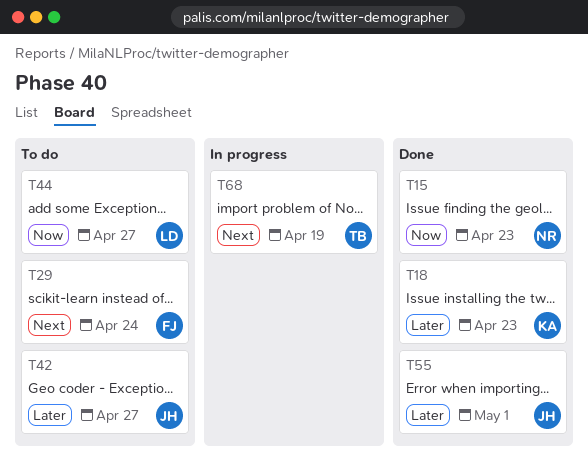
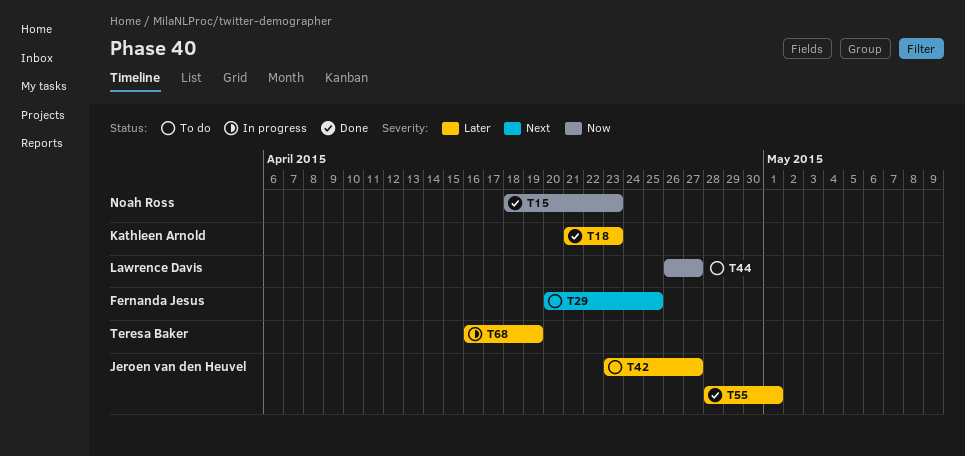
T29, due: Apr 24 -> Apr 25
T68, priority: Next -> Later

